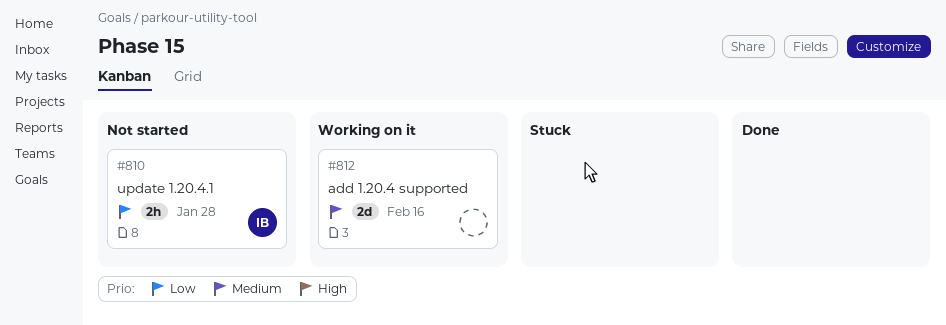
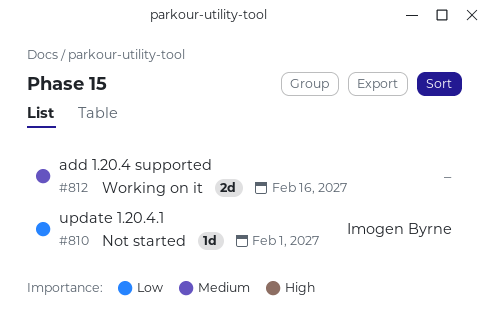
#810, estimate: 2h -> 1d
#810, due: Jan 28 -> Feb 1

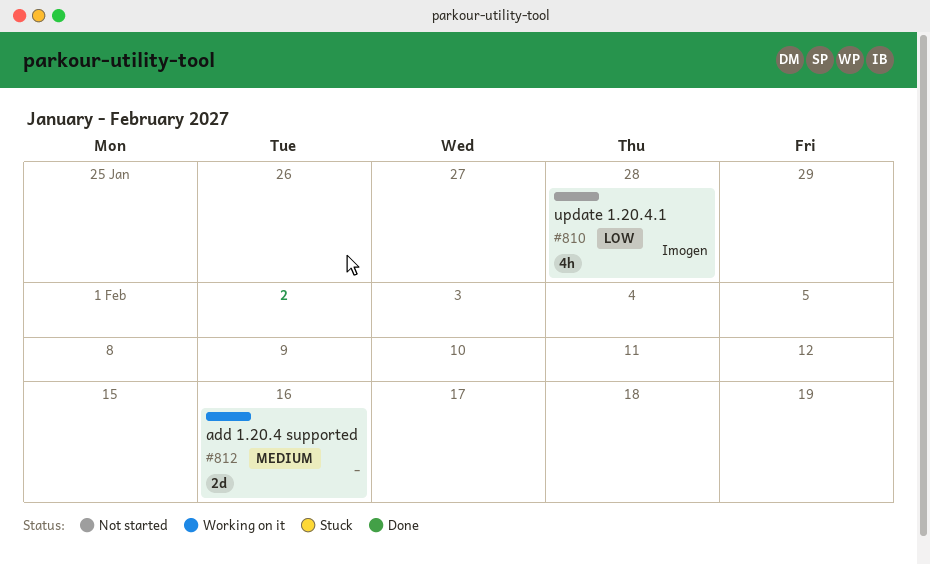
#810, estimate: 1d -> 4h
#810, due: Feb 1 -> Jan 28

